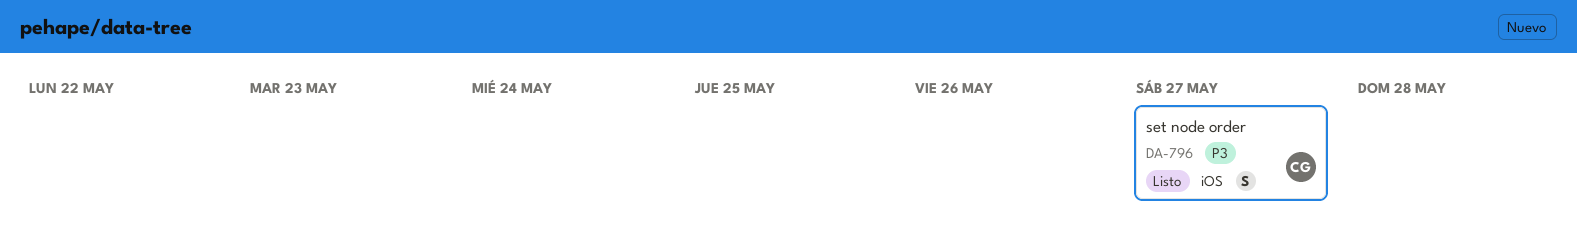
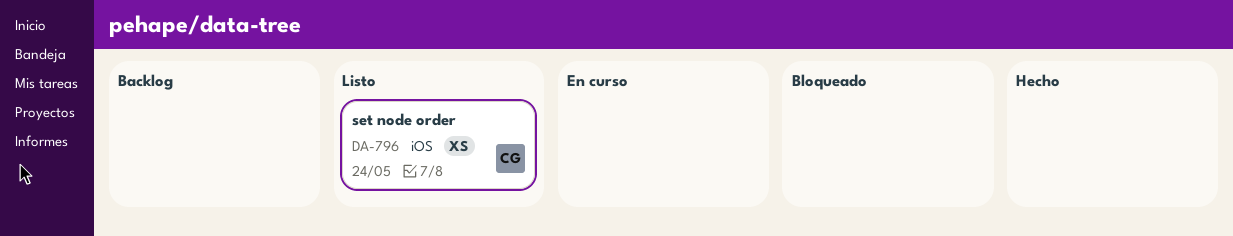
DA-796, estimate: S -> XS
DA-796, due: May 27 -> May 24

